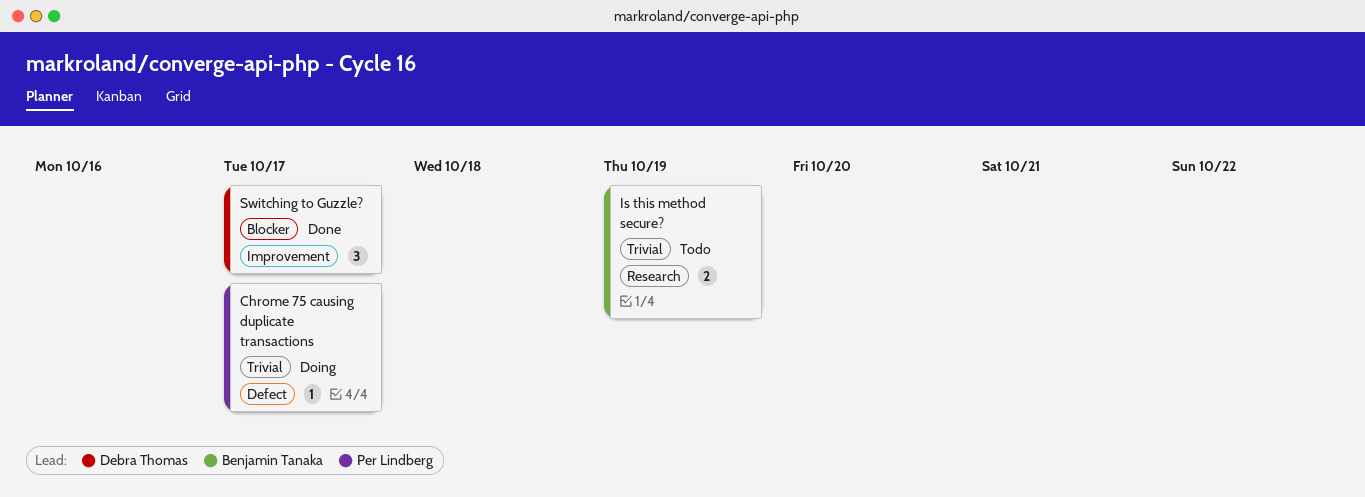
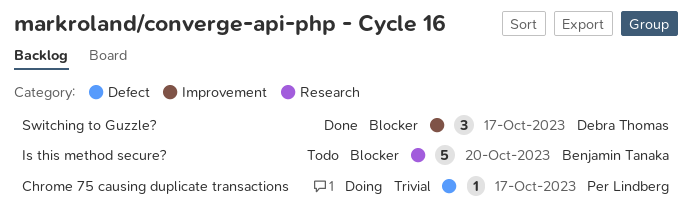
Is this method secure?, priority: Trivial -> Blocker
Is this method secure?, estimate: 2 -> 5
Is this method secure?, due: Oct 19 -> Oct 20

